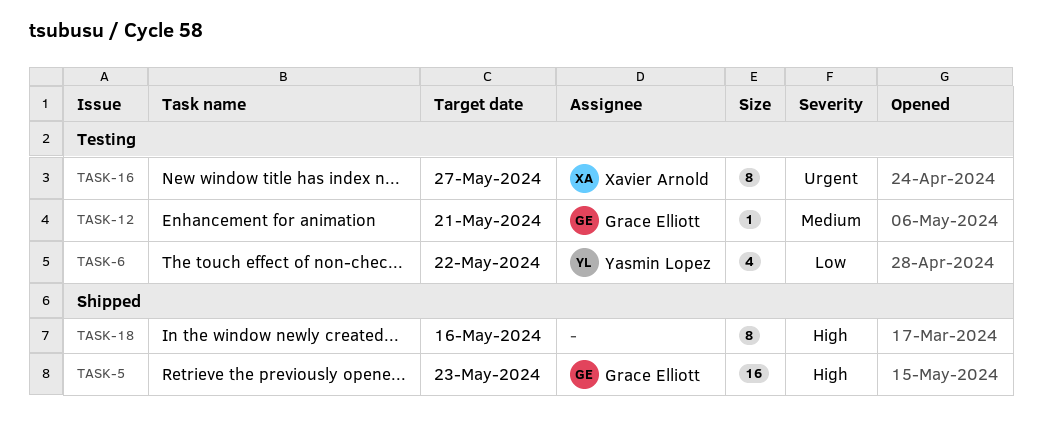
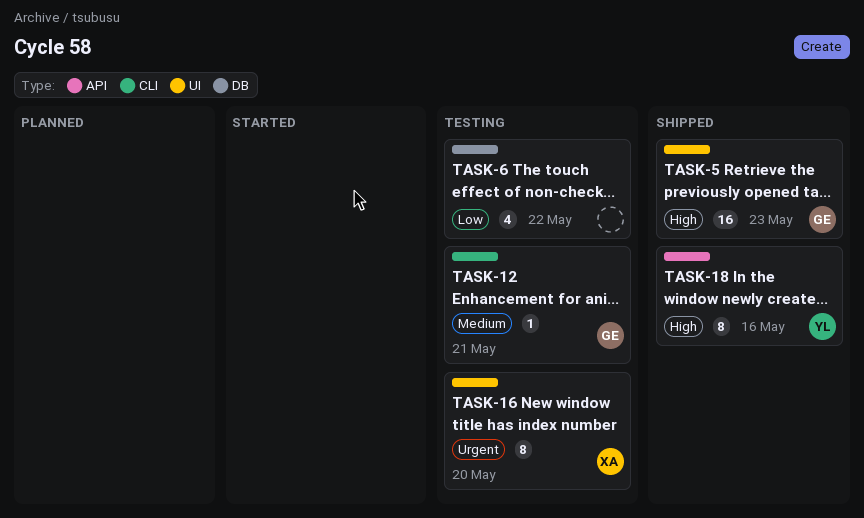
TASK-6, owner: Yasmin Lopez -> none
TASK-16, due: May 27 -> May 20
TASK-18, owner: none -> Yasmin Lopez

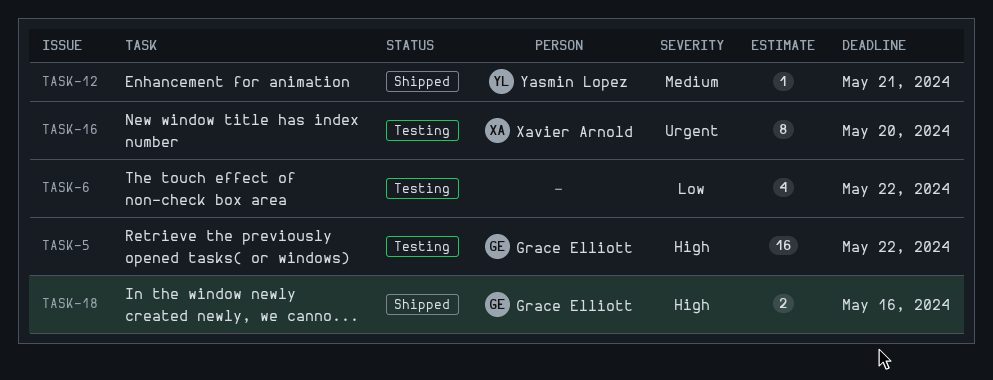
TASK-5, status: Shipped -> Testing
TASK-5, due: May 23 -> May 22
TASK-12, status: Testing -> Shipped
TASK-12, owner: Grace Elliott -> Yasmin Lopez
TASK-18, owner: Yasmin Lopez -> Grace Elliott
TASK-18, estimate: 8 -> 2

